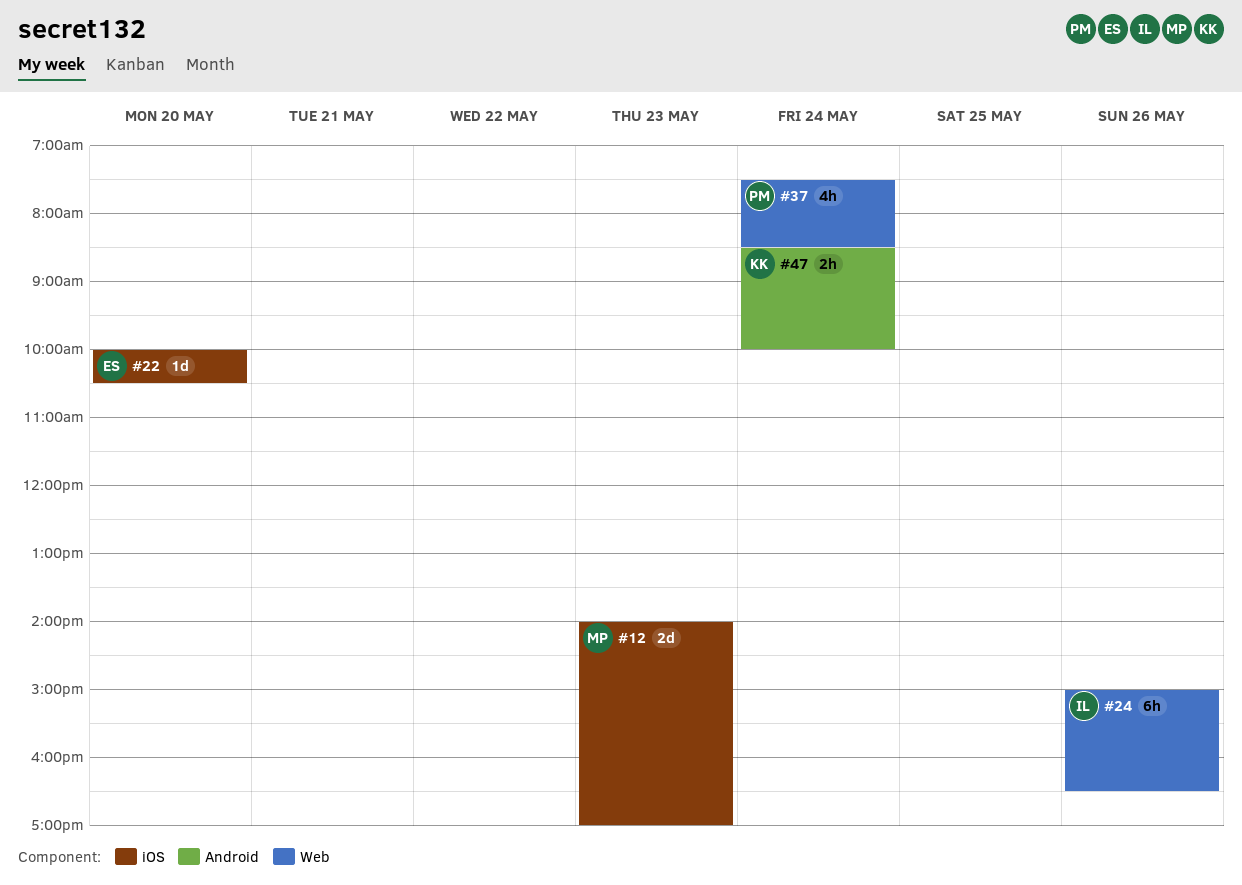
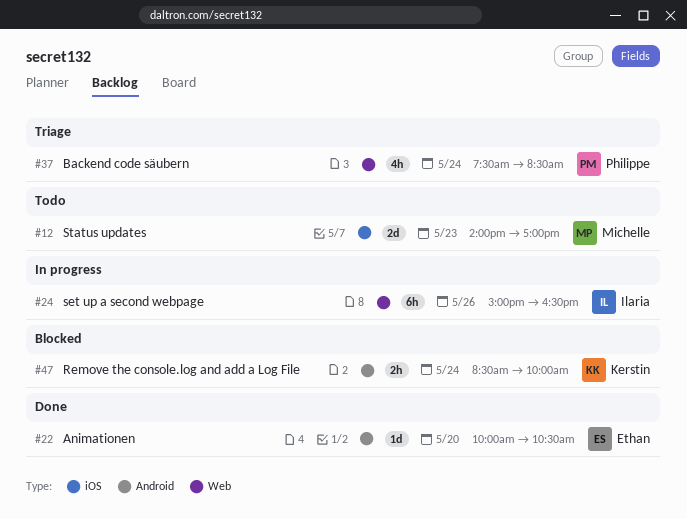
#22, label: iOS -> Android

